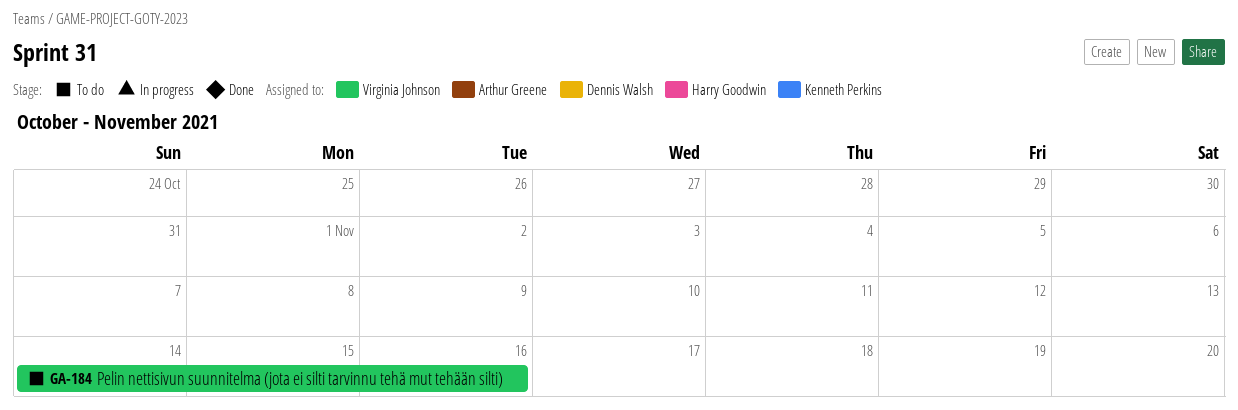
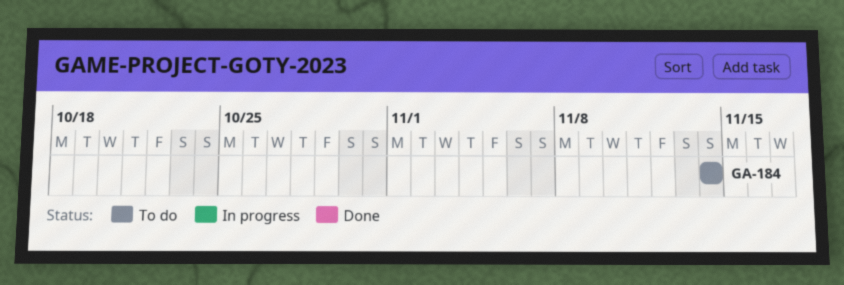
GA-184, due: Nov 16 -> Nov 14

